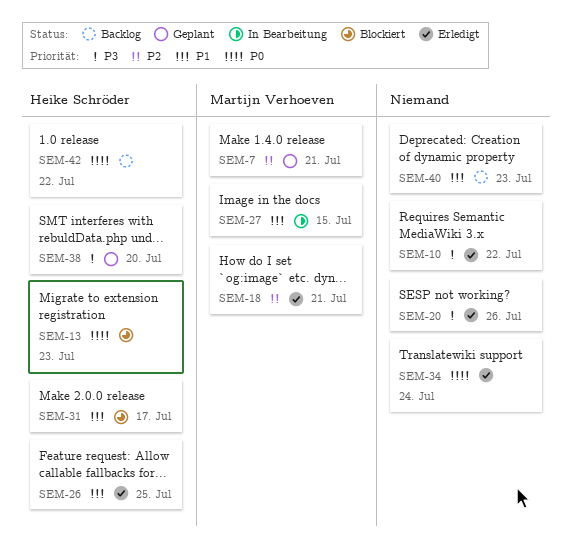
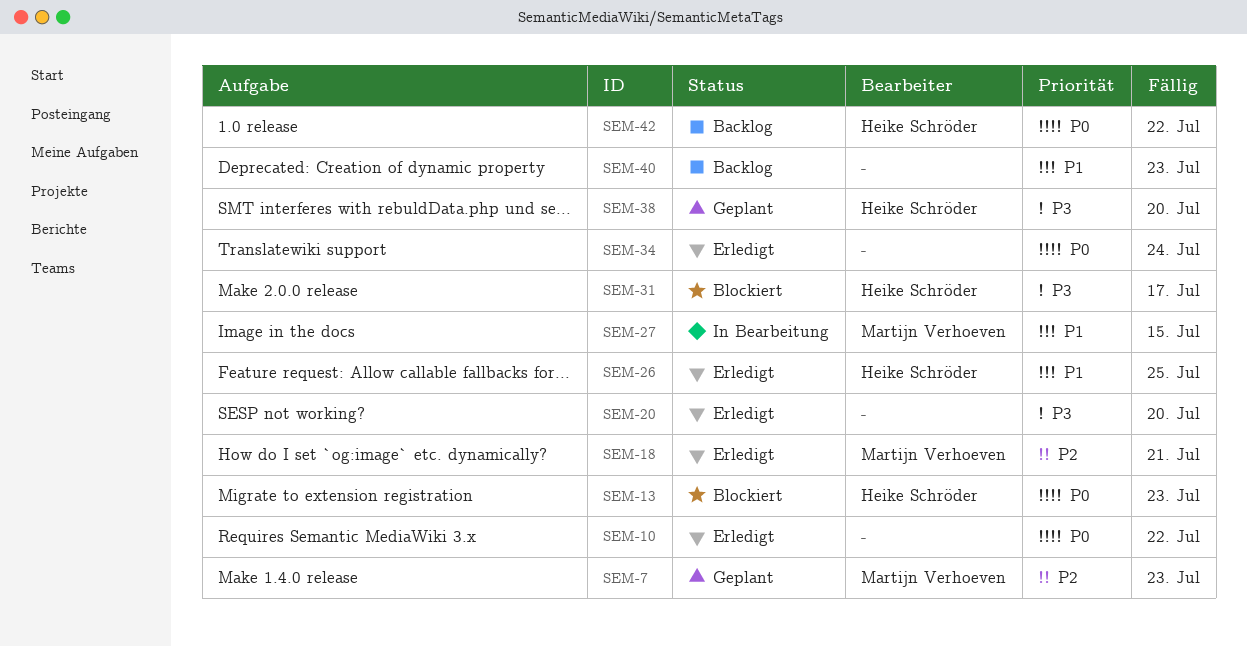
SEM-7, due: Jul 21 -> Jul 23
SEM-10, priority: P3 -> P0
SEM-20, due: Jul 26 -> Jul 20
SEM-31, priority: P1 -> P3

